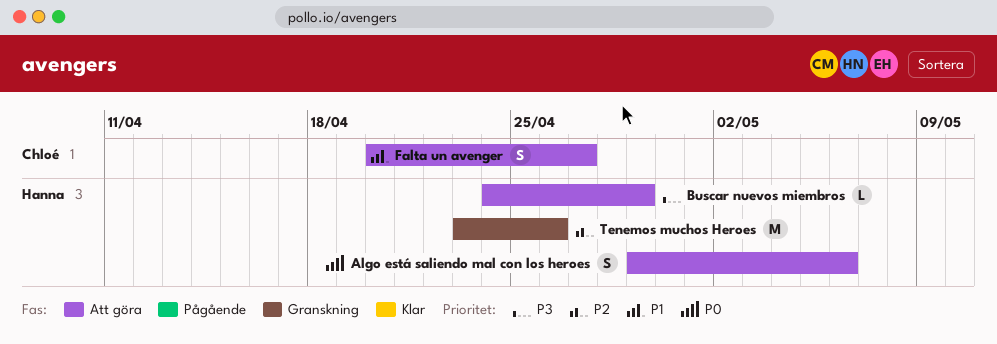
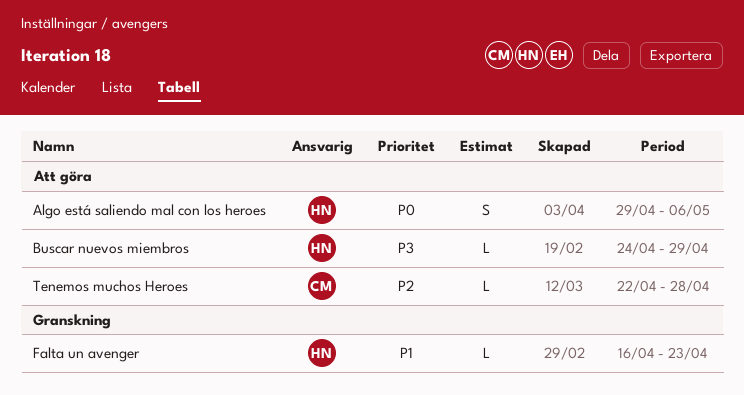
Falta un avenger, status: Att göra -> Granskning
Falta un avenger, owner: Chloé -> Hanna
Falta un avenger, estimate: S -> L
Falta un avenger, start: Apr 20 -> Apr 16
Falta un avenger, due: Apr 27 -> Apr 23
Tenemos muchos Heroes, status: Granskning -> Att göra
Tenemos muchos Heroes, owner: Hanna -> Chloé
Tenemos muchos Heroes, estimate: M -> L
Tenemos muchos Heroes, start: Apr 23 -> Apr 22
Tenemos muchos Heroes, due: Apr 26 -> Apr 28

